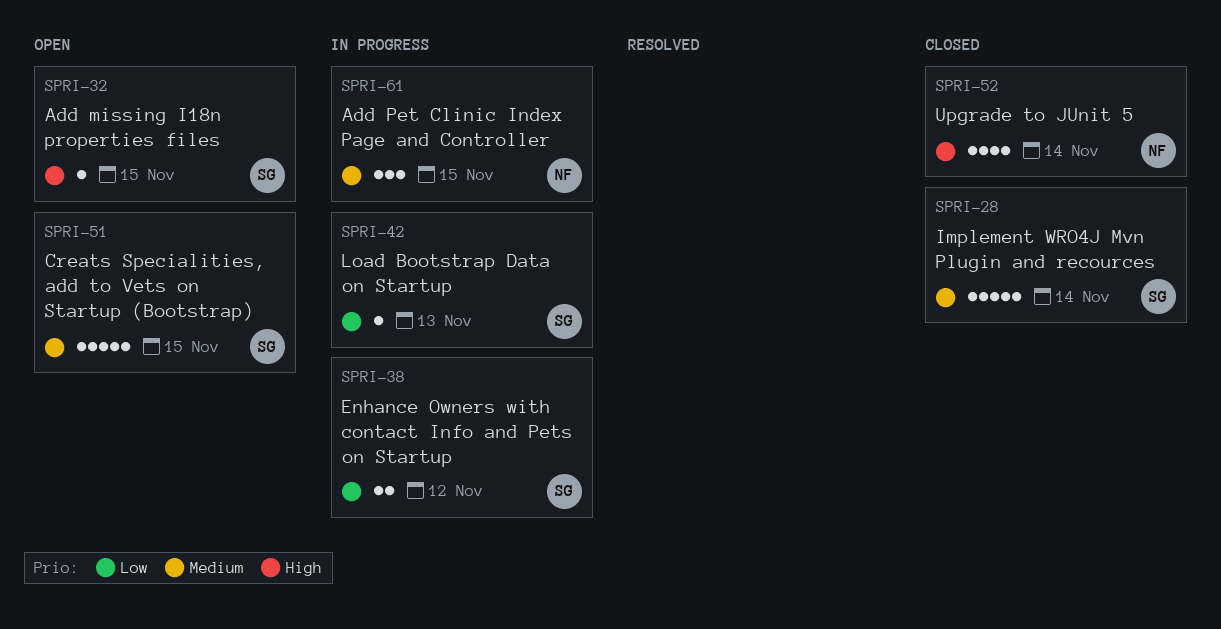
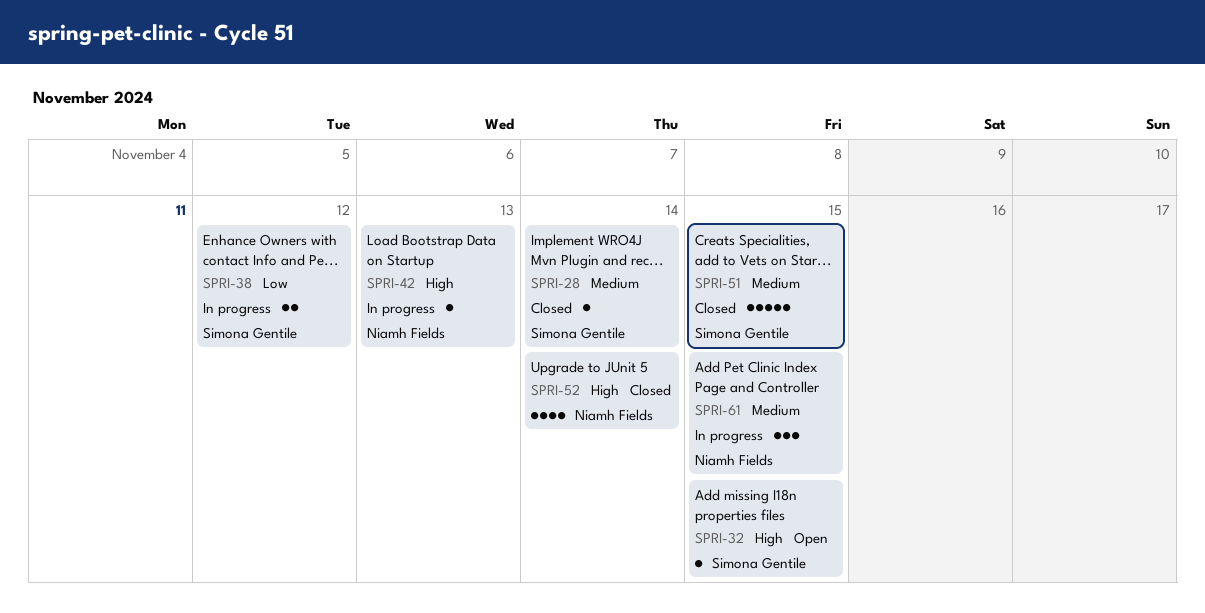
SPRI-28, estimate: 5 -> 1
SPRI-42, owner: Simona Gentile -> Niamh Fields
SPRI-42, priority: Low -> High
SPRI-51, status: Open -> Closed

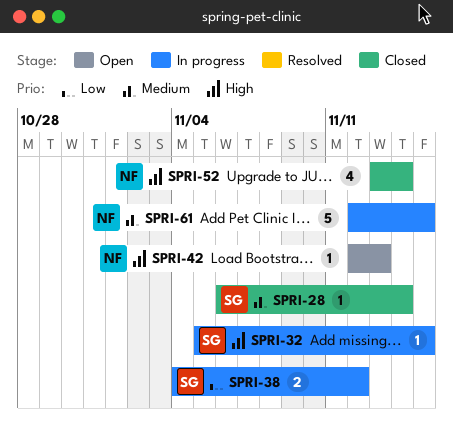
SPRI-32, status: Open -> In progress
SPRI-42, status: In progress -> Open
SPRI-51: present -> none
SPRI-61, estimate: 3 -> 5

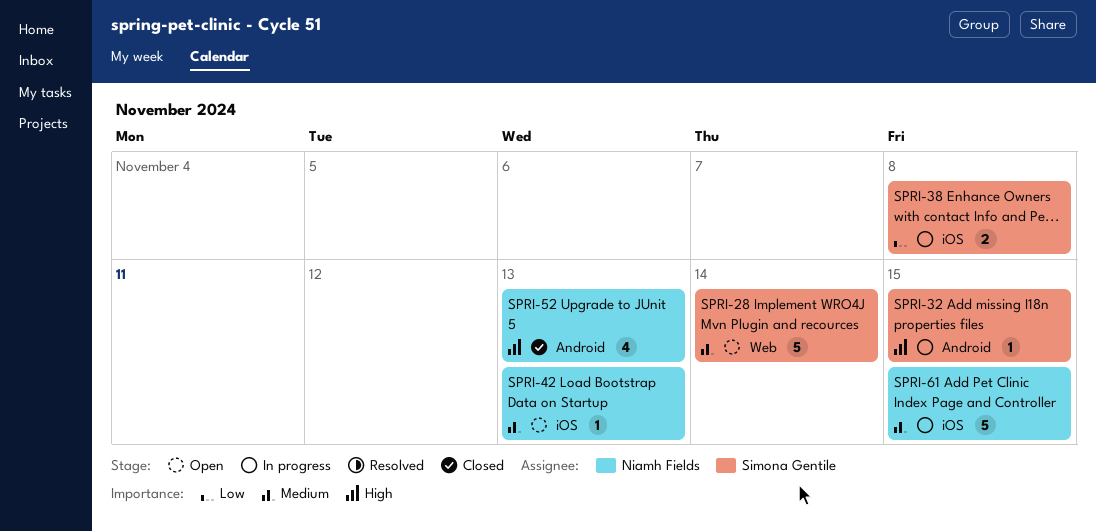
SPRI-28, status: Closed -> Open
SPRI-28, estimate: 1 -> 5
SPRI-38, due: Nov 12 -> Nov 8
SPRI-42, priority: High -> Medium
SPRI-52, due: Nov 14 -> Nov 13

